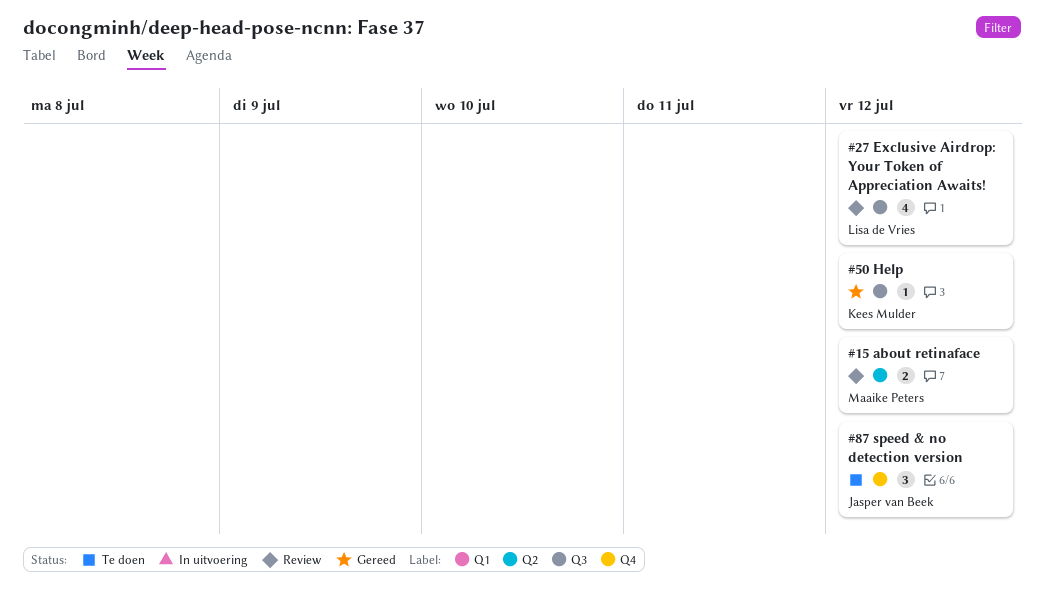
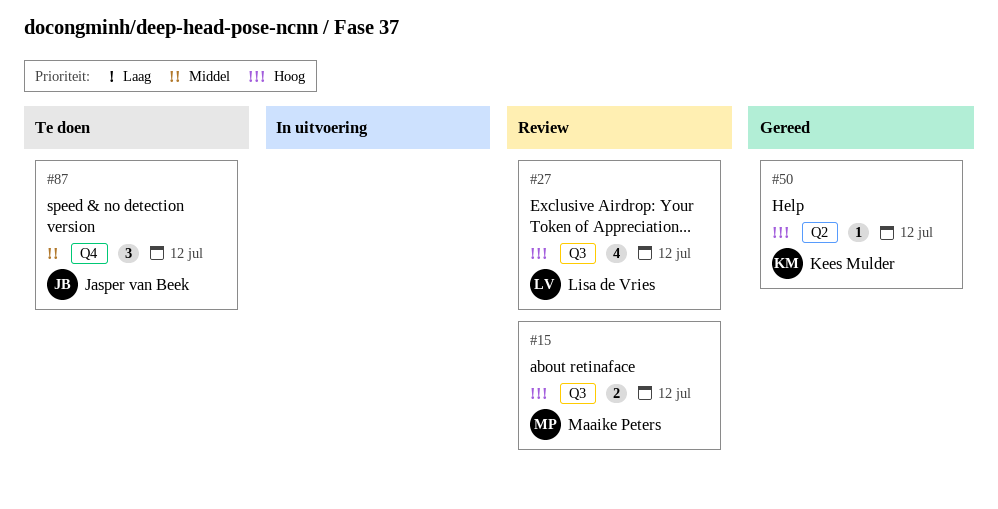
#15, label: Q2 -> Q3
#50, label: Q3 -> Q2

